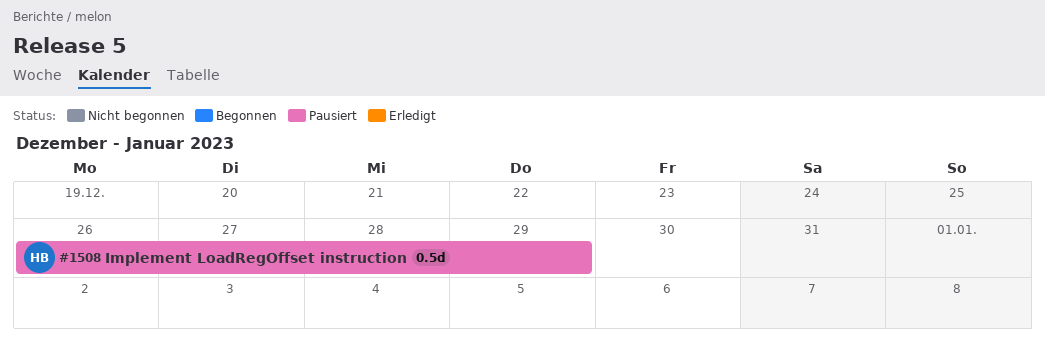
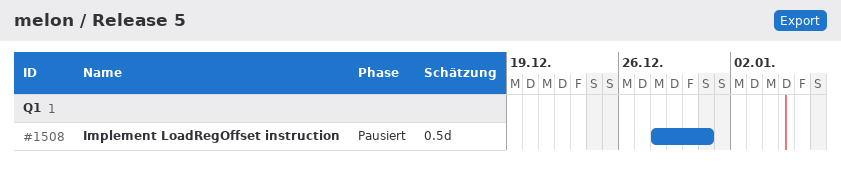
#1508, start: Dec 26 -> Dec 28
#1508, due: Dec 29 -> Dec 31

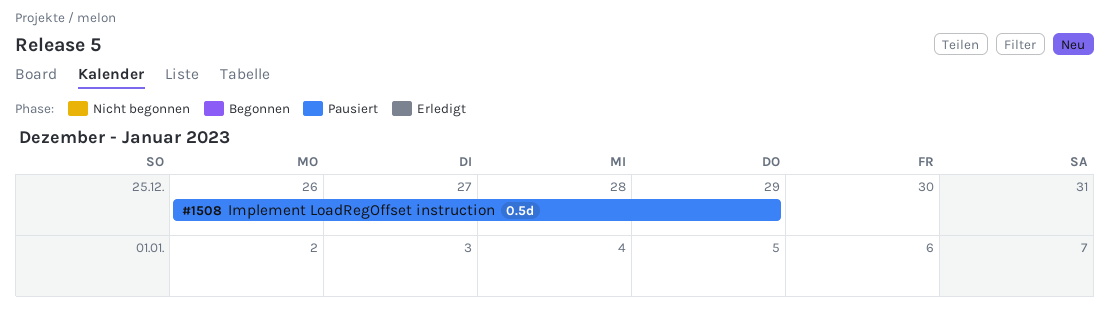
#1508, start: Dec 28 -> Dec 26
#1508, due: Dec 31 -> Dec 29

